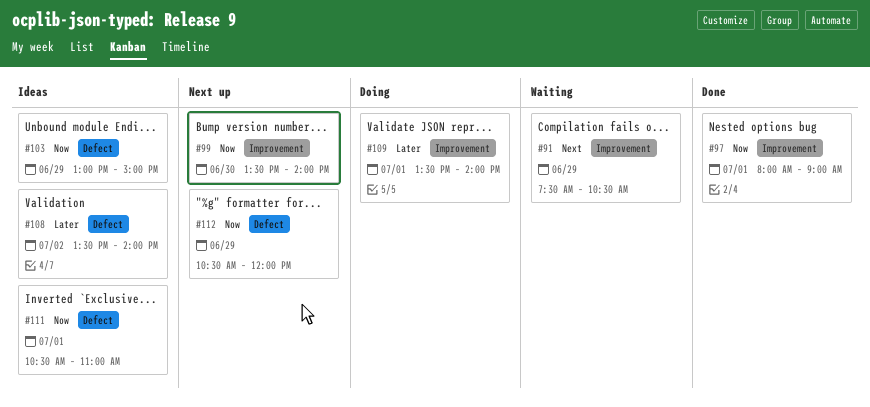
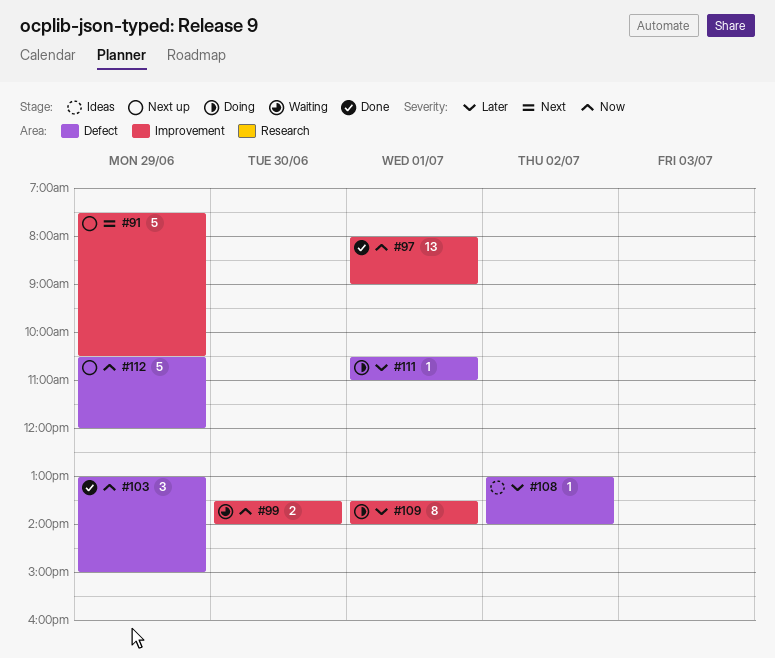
#91, status: Waiting -> Next up
#99, status: Next up -> Waiting
#103, status: Ideas -> Done
#108, begins: 13:30 -> 13:00
#111, status: Ideas -> Doing
#111, priority: Now -> Later

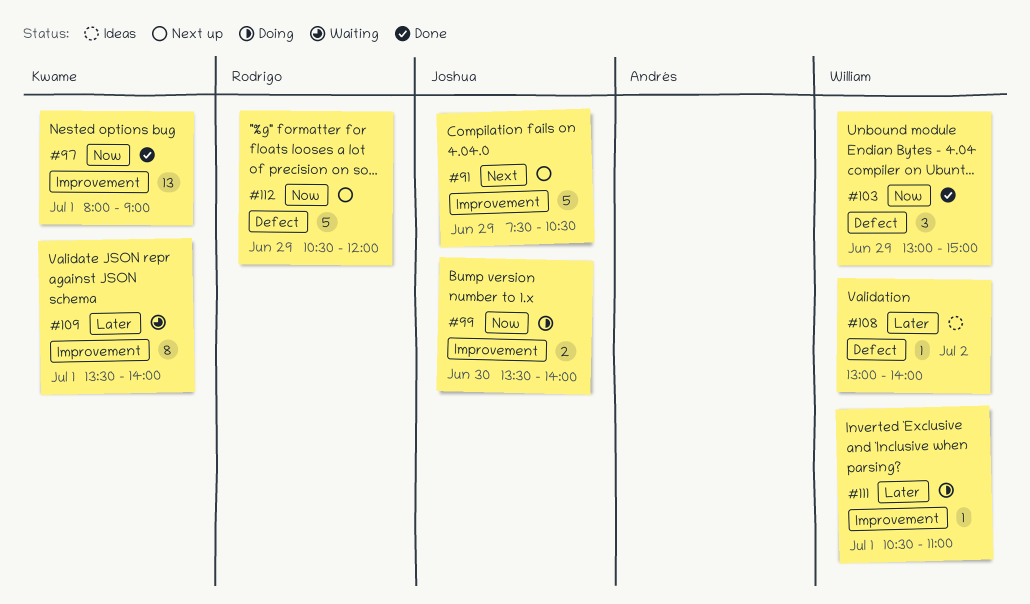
#99, status: Waiting -> Doing
#109, status: Doing -> Waiting
#111, label: Defect -> Improvement

